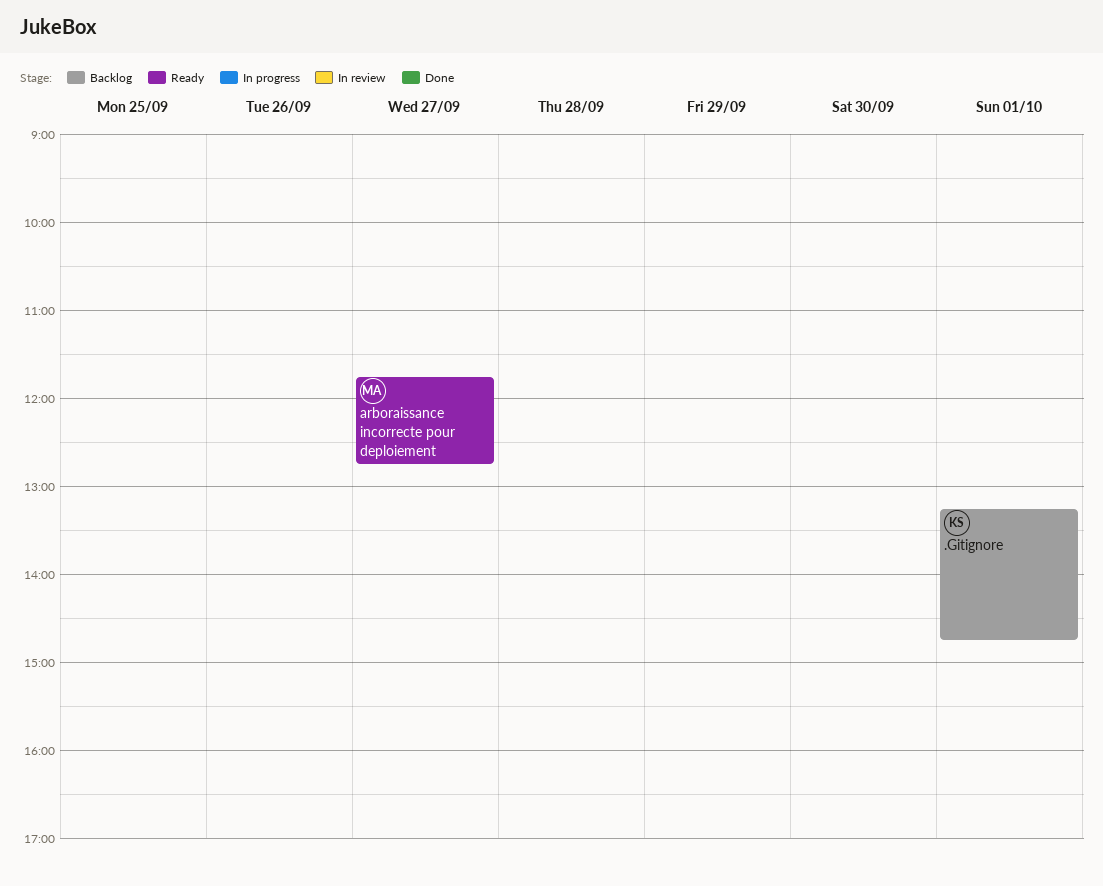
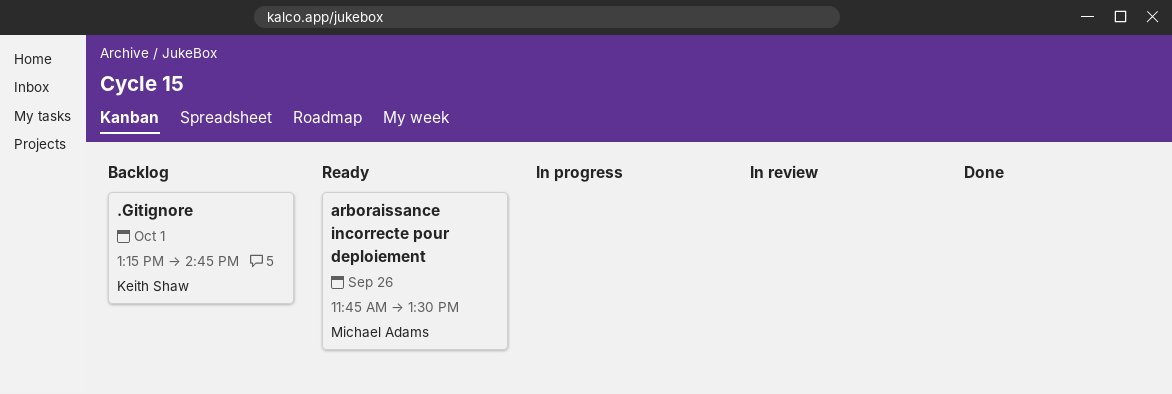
arboraissance incorrecte pour deploiement, day: Sep 27 -> Sep 26
arboraissance incorrecte pour deploiement, ends: 12:45 -> 13:30

